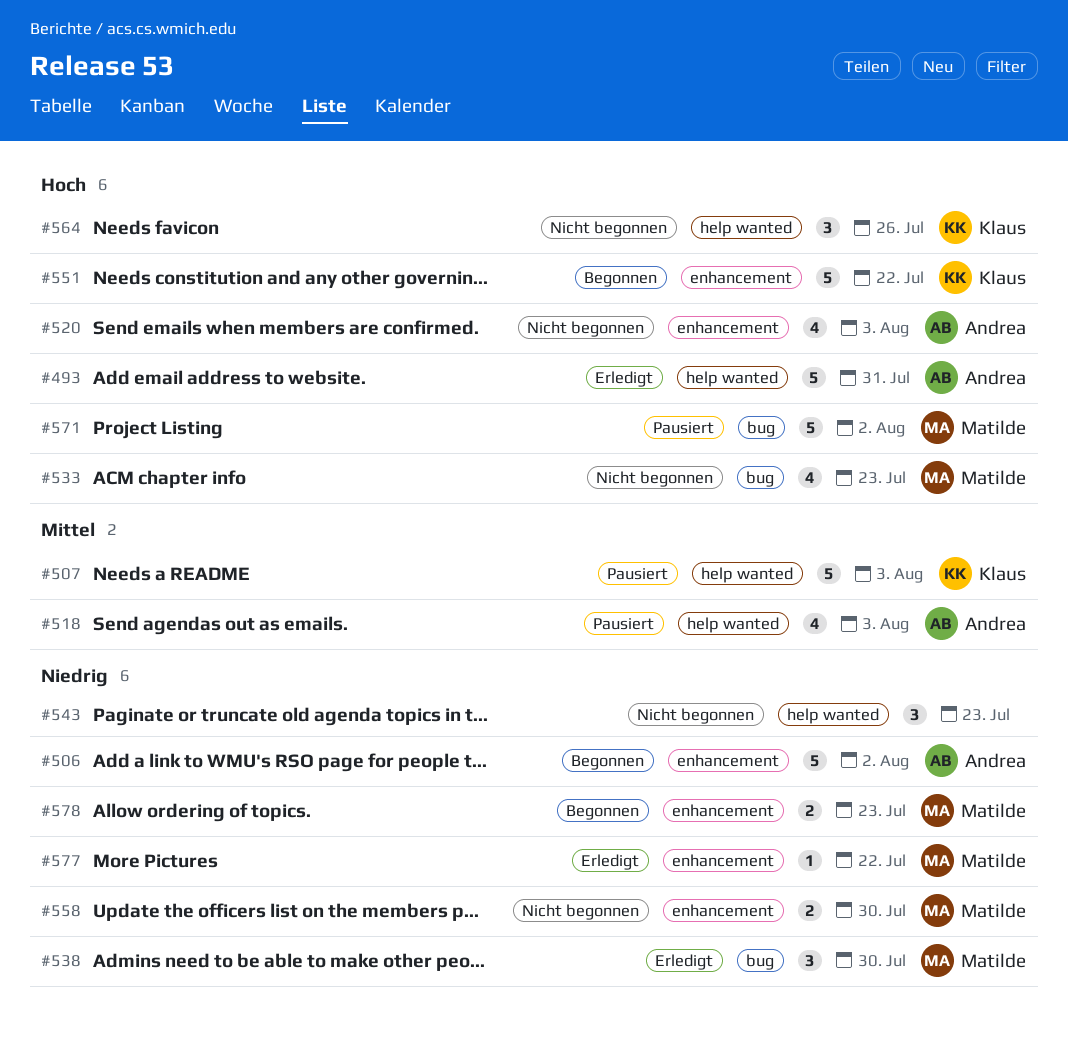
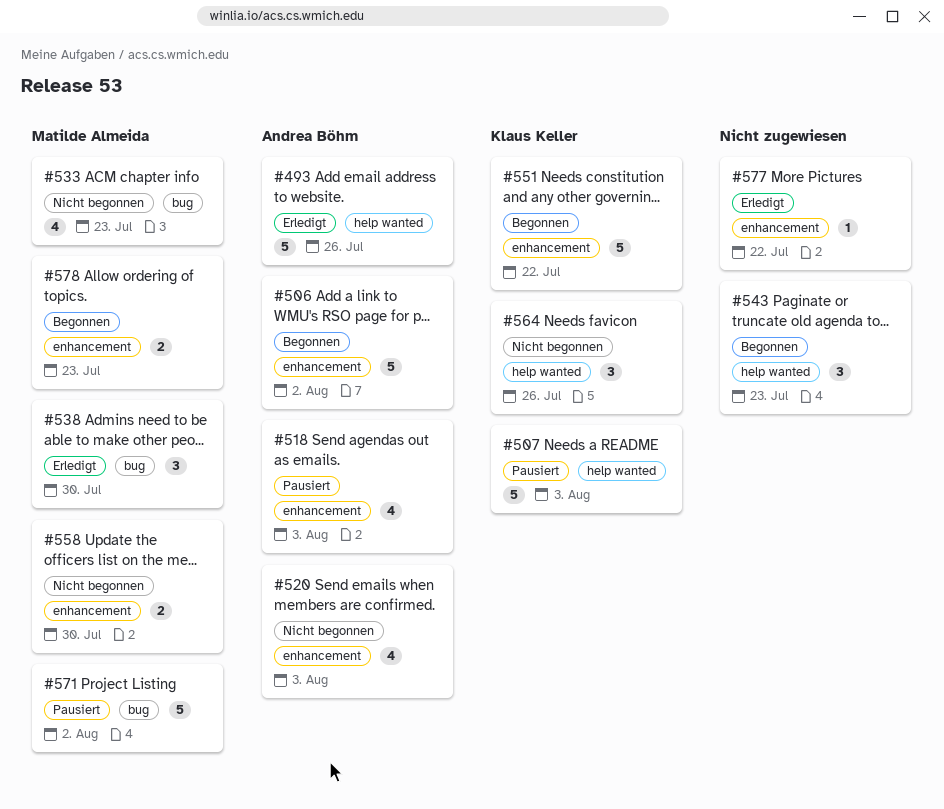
#493, due: Jul 31 -> Jul 26
#518, label: help wanted -> enhancement
#543, status: Nicht begonnen -> Begonnen
#577, owner: Matilde Almeida -> none

